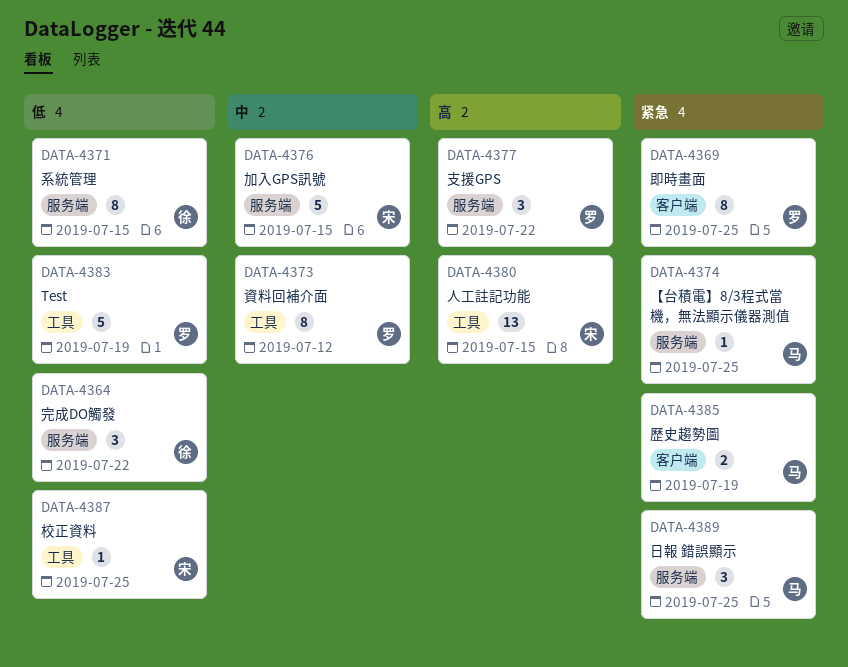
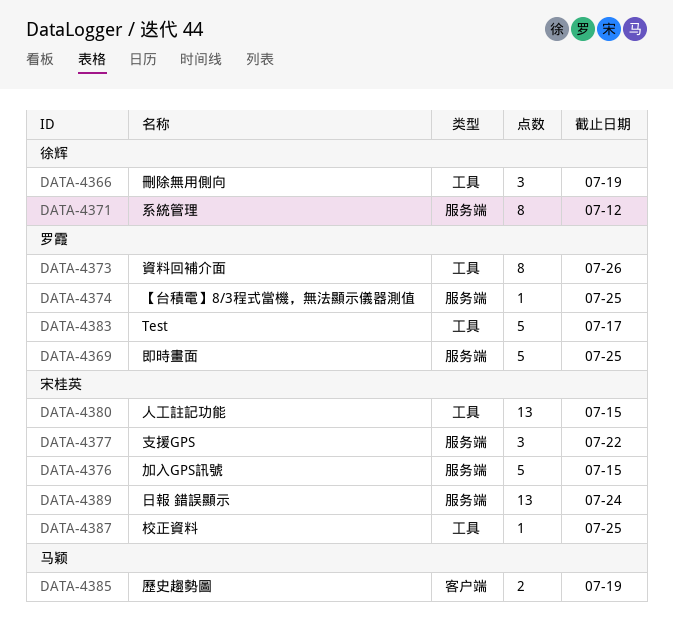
DATA-4364: present -> none
DATA-4366: none -> present
DATA-4369, label: 客户端 -> 服务端
DATA-4369, estimate: 8 -> 5
DATA-4371, due: Jul 15 -> Jul 12
DATA-4373, due: Jul 12 -> Jul 26
DATA-4374, owner: 马颖 -> 罗霞
DATA-4377, owner: 罗霞 -> 宋桂英
DATA-4383, due: Jul 19 -> Jul 17
DATA-4389, owner: 马颖 -> 宋桂英
DATA-4389, estimate: 3 -> 13
DATA-4389, due: Jul 25 -> Jul 24

